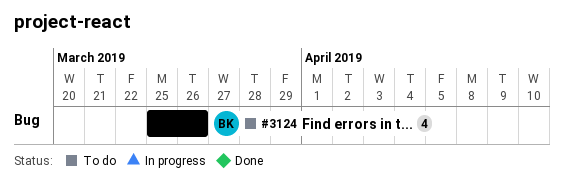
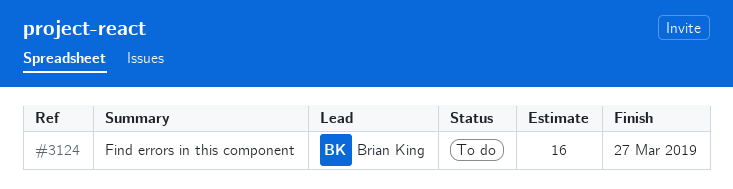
#3124, estimate: 4 -> 16
#3124, due: Mar 26 -> Mar 27

